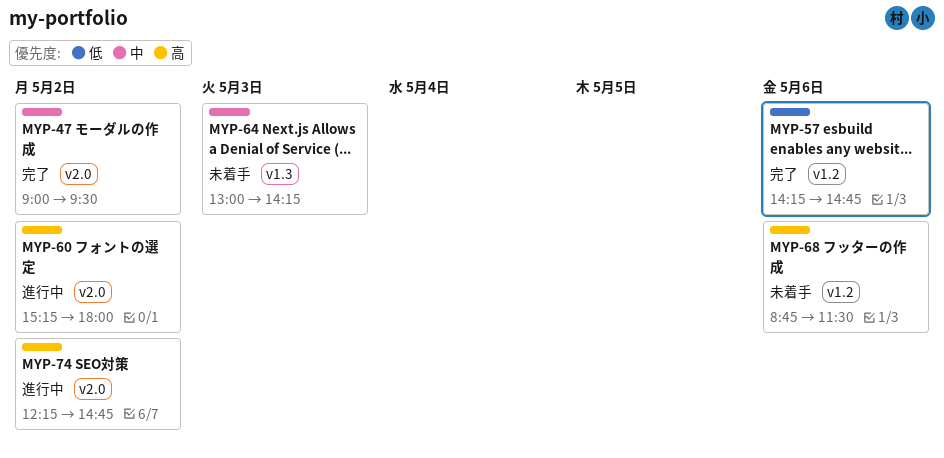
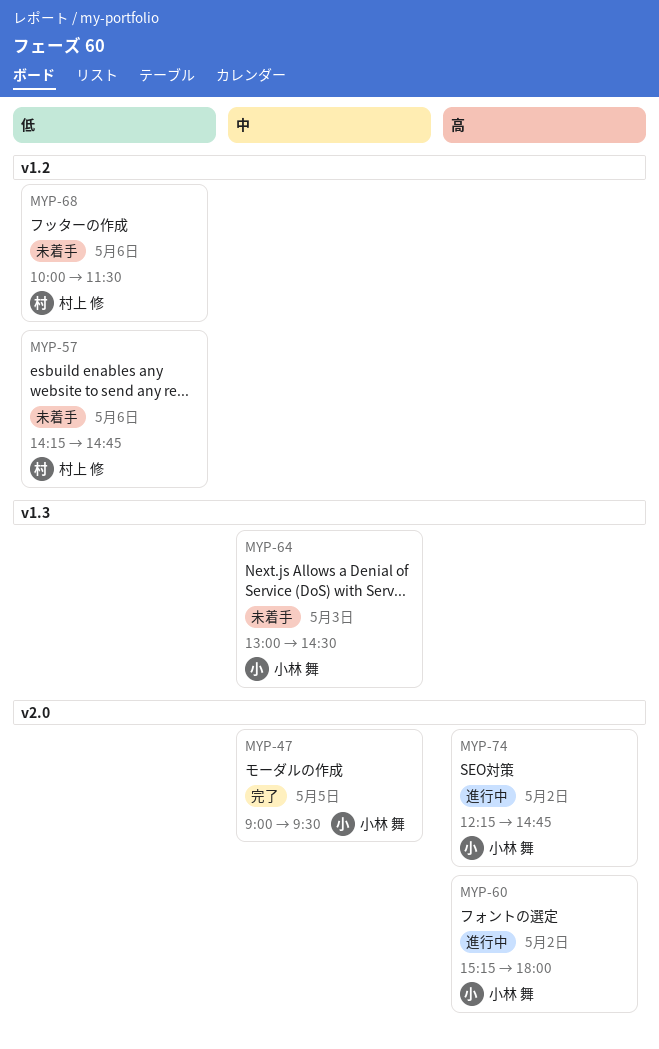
MYP-47, day: May 2 -> May 5
MYP-57, status: 完了 -> 未着手
MYP-64, ends: 14:15 -> 14:30
MYP-68, priority: 高 -> 低
MYP-68, begins: 08:45 -> 10:00

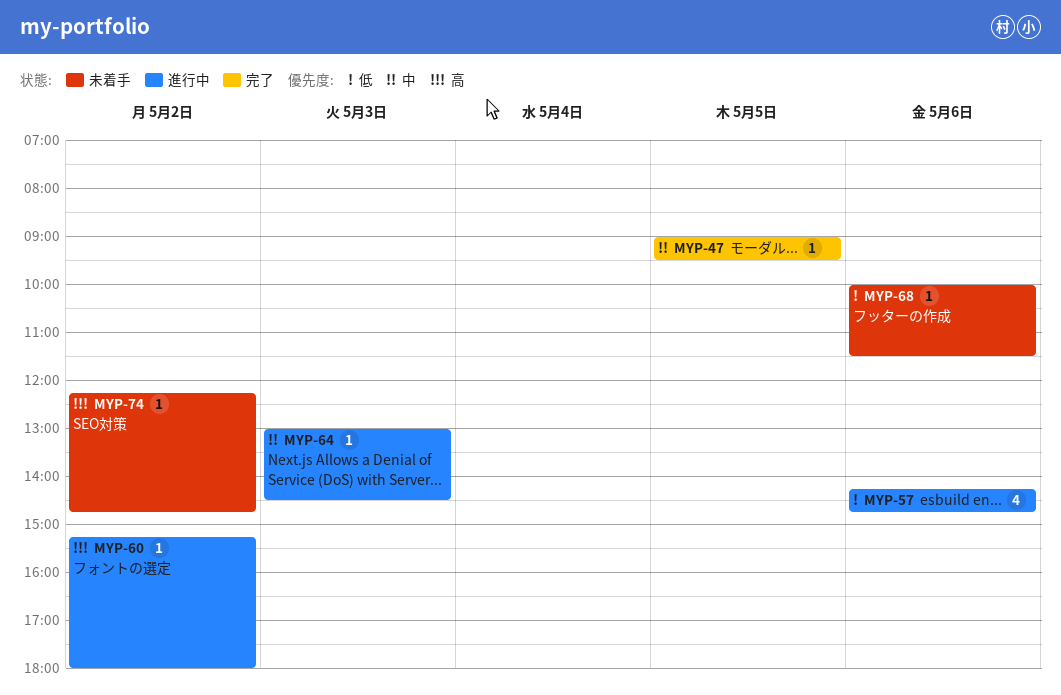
MYP-57, status: 未着手 -> 進行中
MYP-64, status: 未着手 -> 進行中
MYP-74, status: 進行中 -> 未着手

